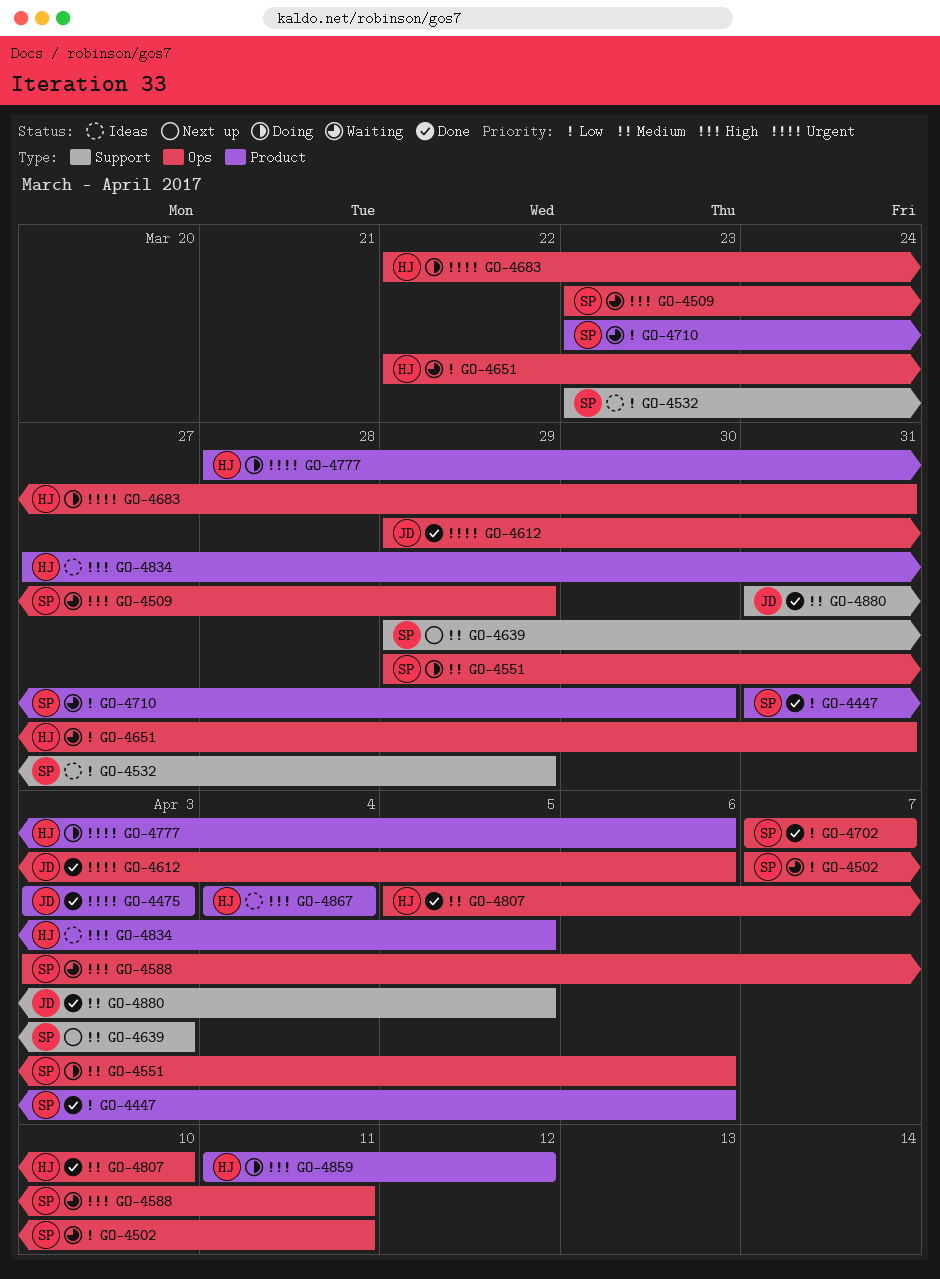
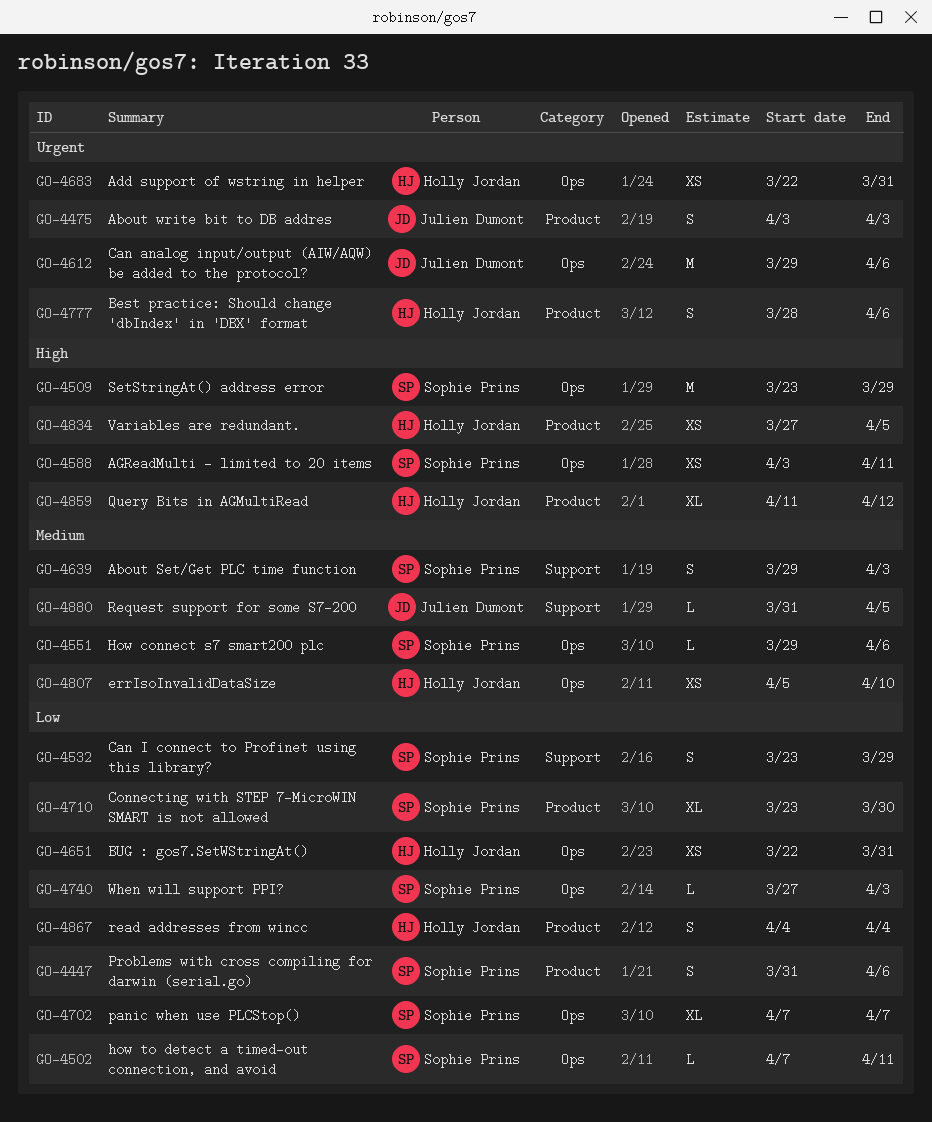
GO-4740: none -> present
GO-4867, priority: High -> Low

